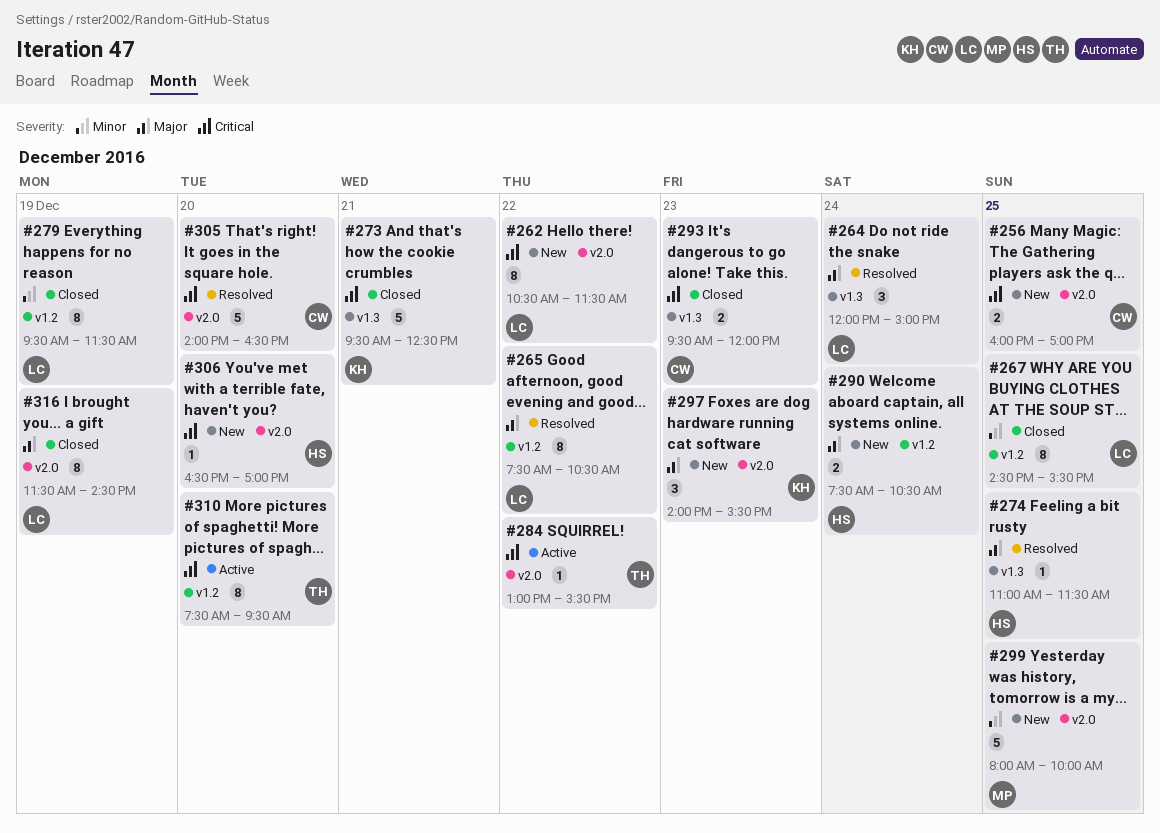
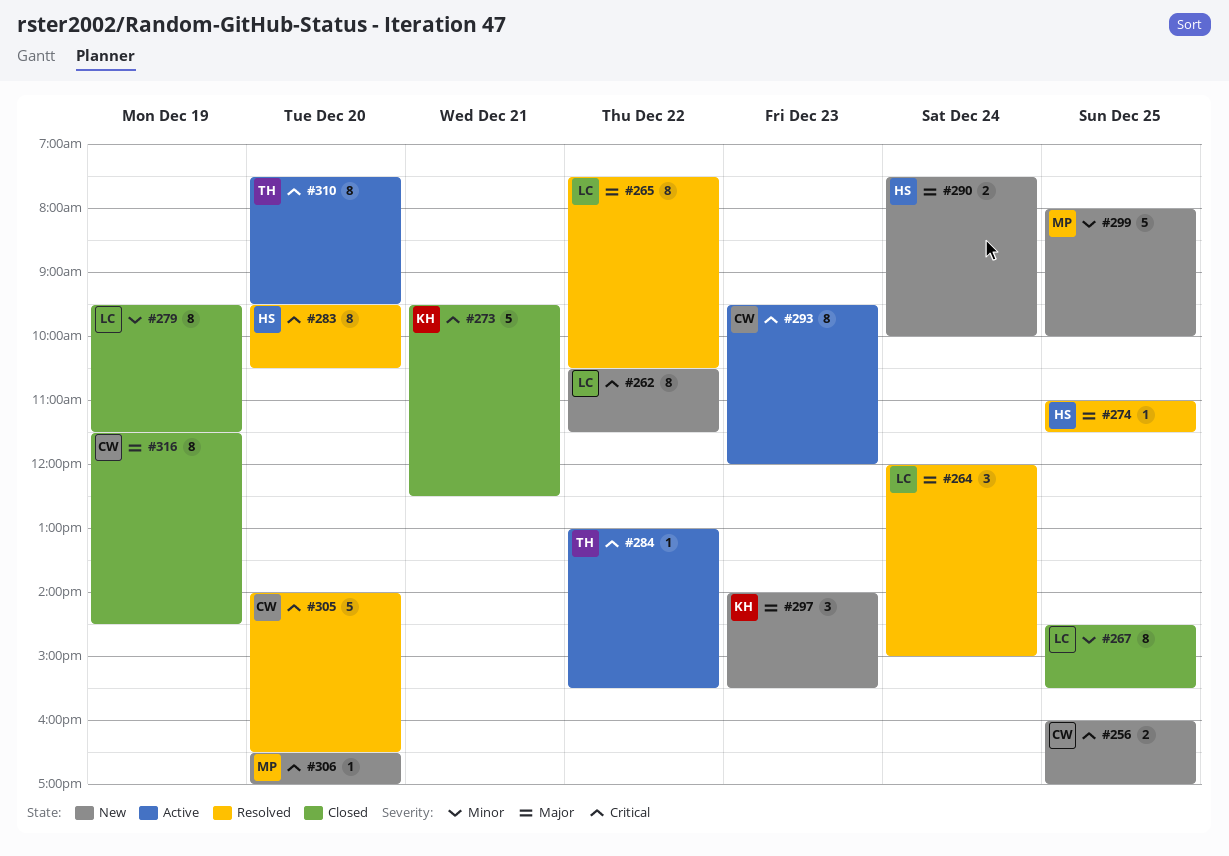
#283: none -> present
#290, ends: 10:30 -> 10:00
#293, status: Closed -> Active
#293, estimate: 2 -> 8
#306, owner: HS -> MP
#316, owner: LC -> CW

